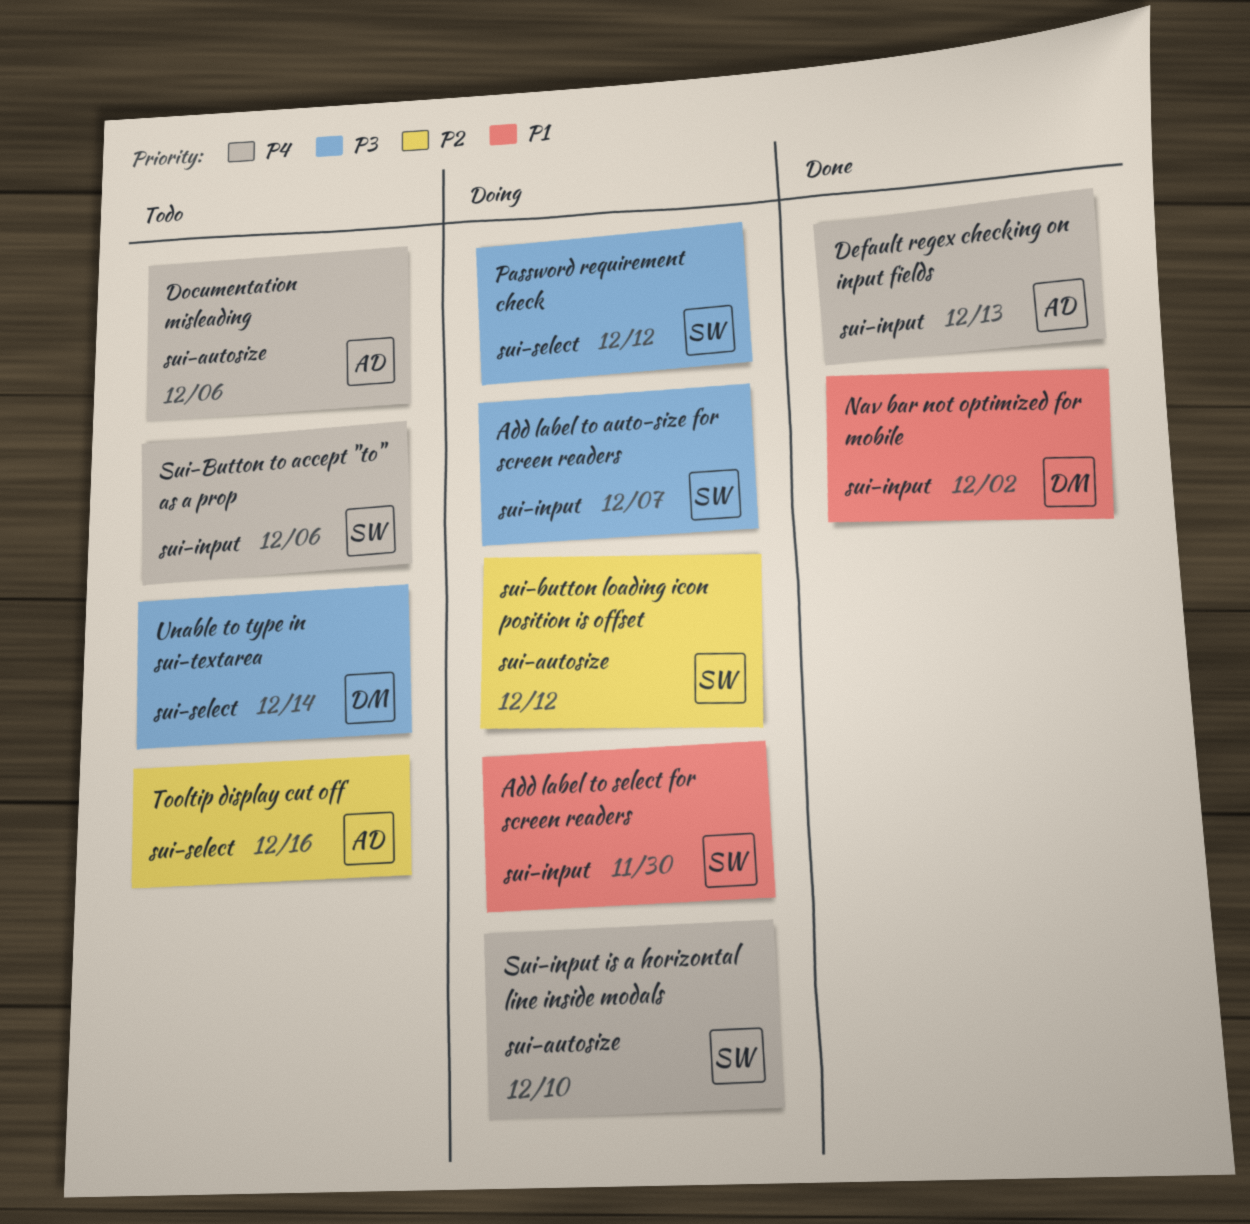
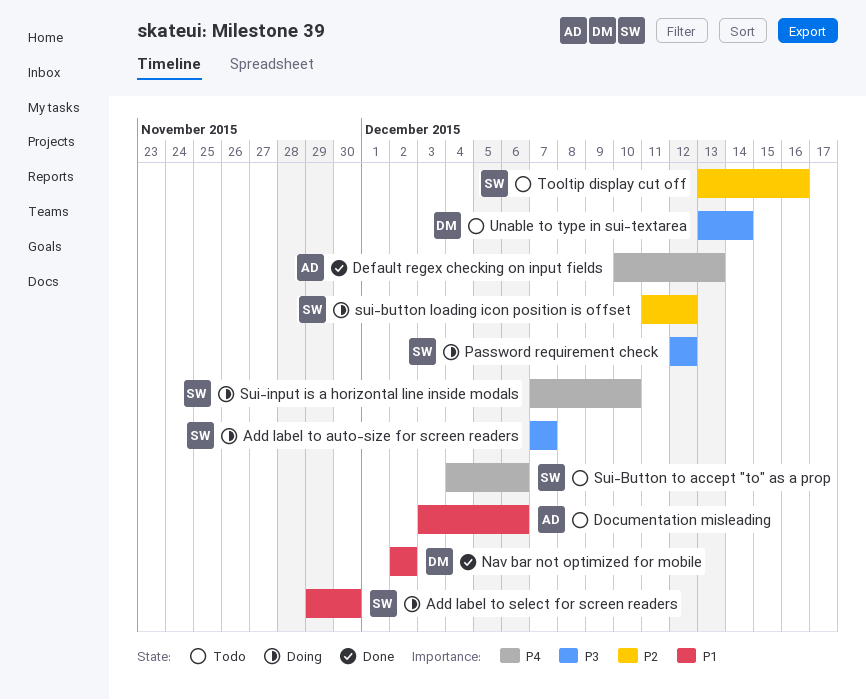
Documentation misleading, priority: P4 -> P1
Tooltip display cut off, owner: AD -> SW

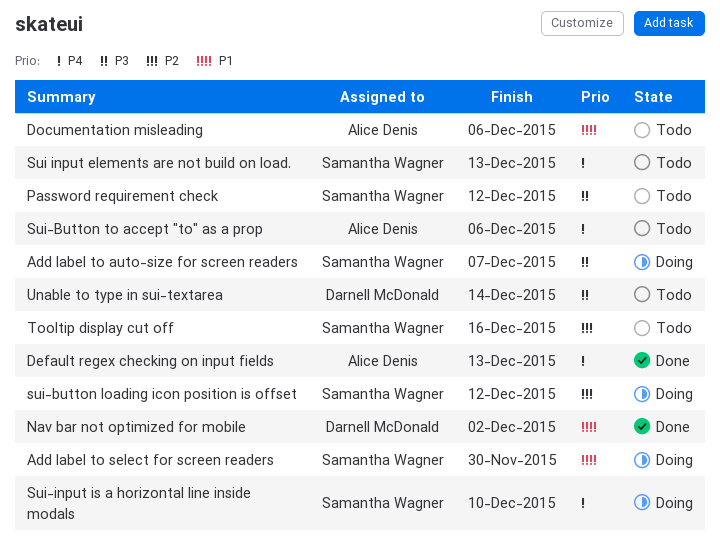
Password requirement check, status: Doing -> Todo
Sui input elements are not build on load.: none -> present
Sui-Button to accept "to" as a prop, owner: Samantha Wagner -> Alice Denis

